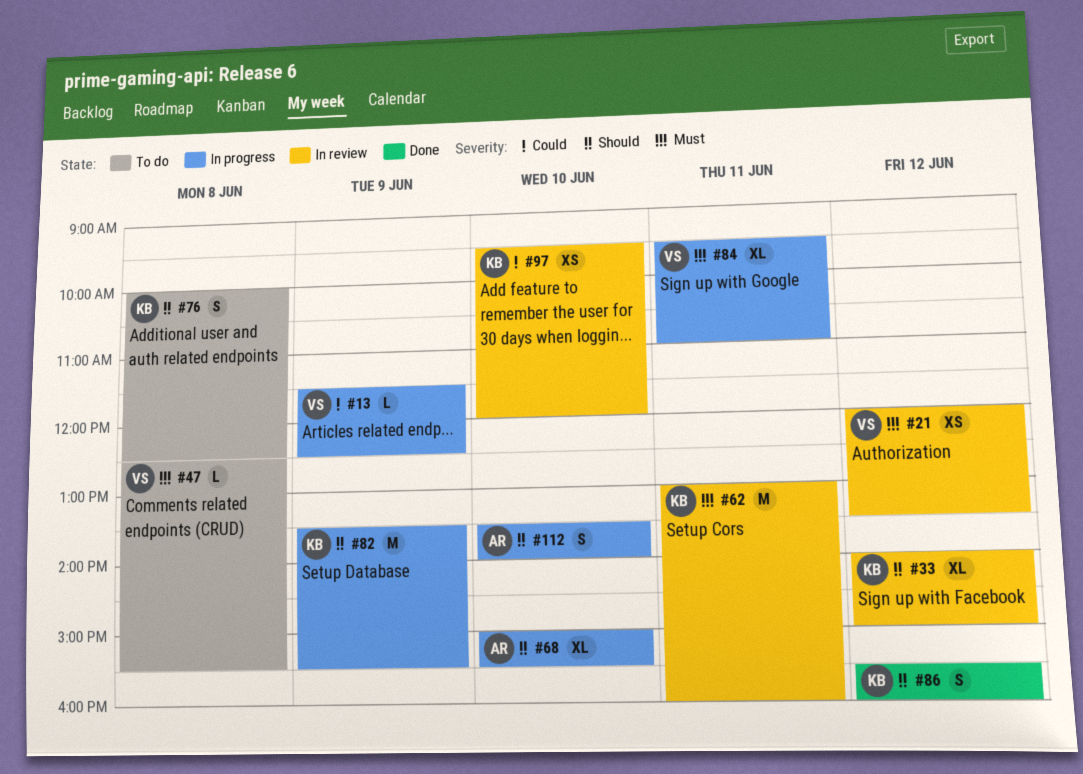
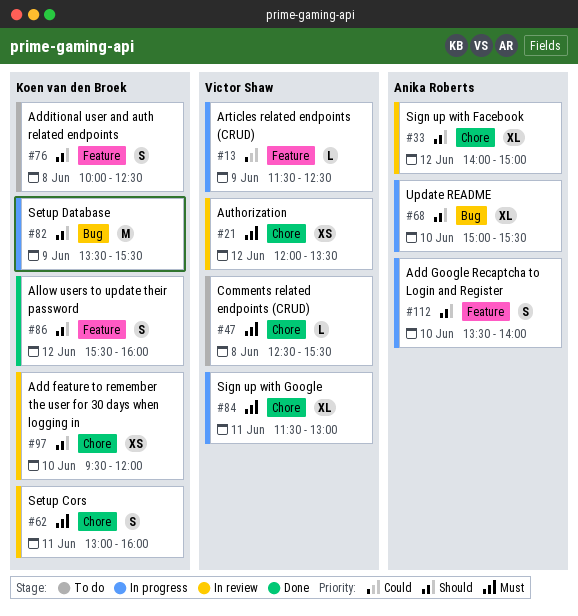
#33, owner: Koen van den Broek -> Anika Roberts
#62, estimate: M -> S
#84, begins: 09:30 -> 11:30
#84, ends: 11:00 -> 13:00
#97, priority: Could -> Should

